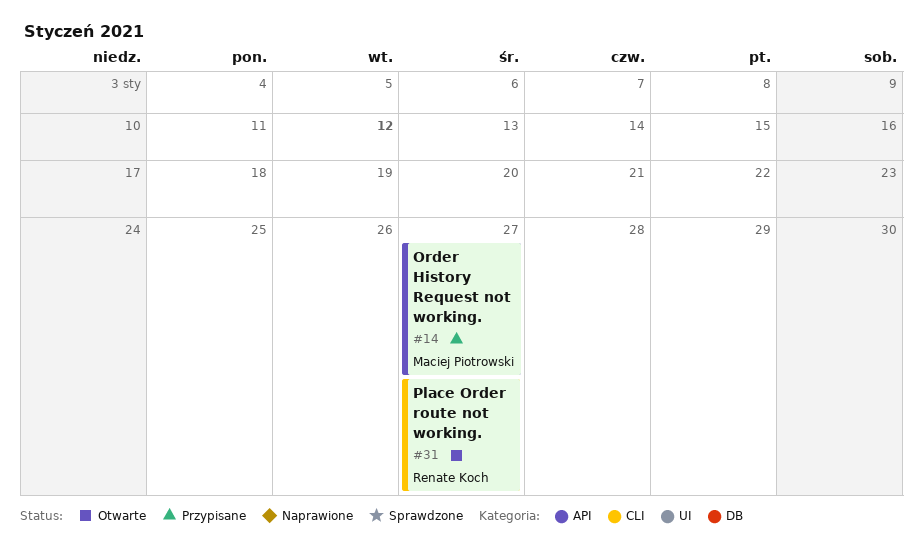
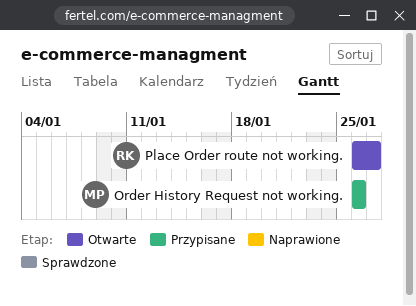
Order History Request not working., due: Jan 27 -> Jan 26

